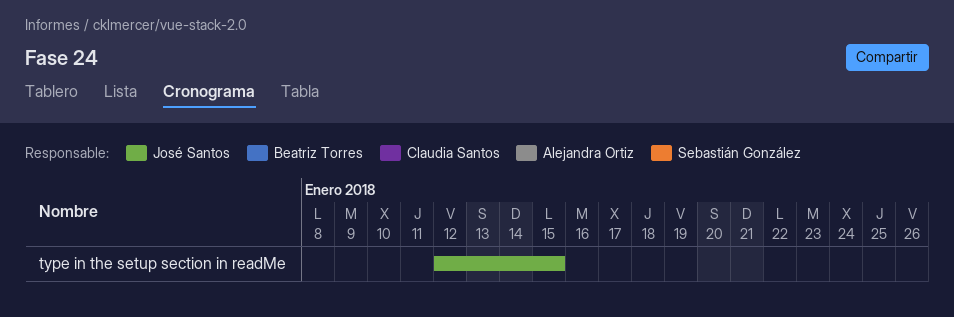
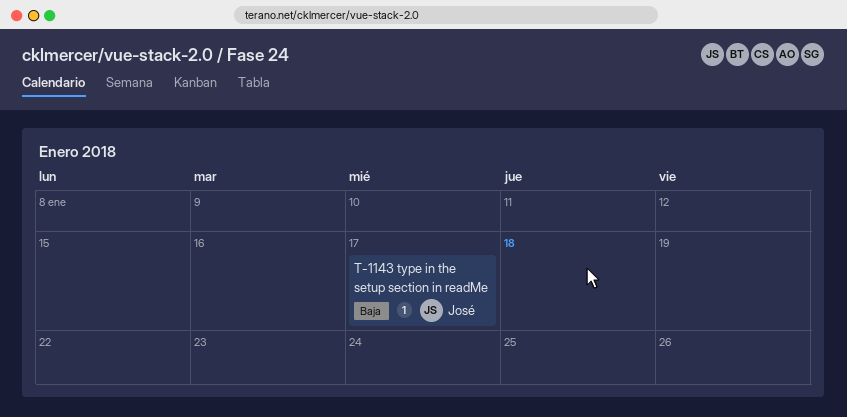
type in the setup section in readMe, due: Jan 15 -> Jan 17

